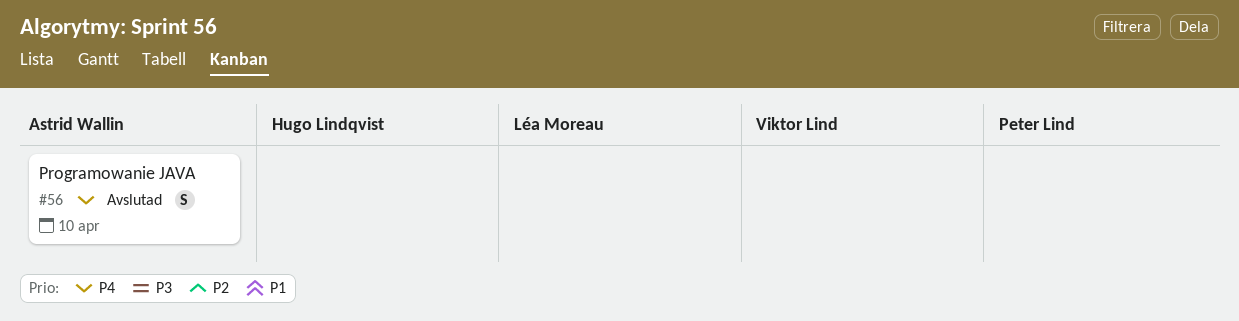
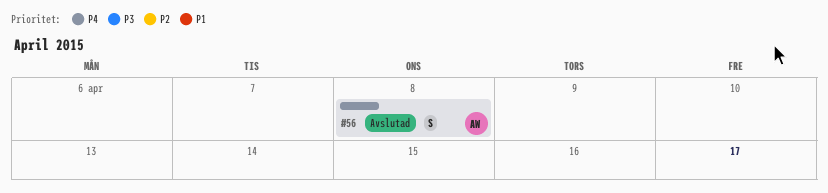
#56, due: Apr 10 -> Apr 8

